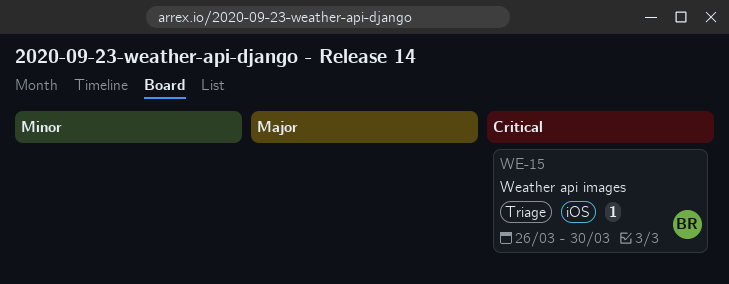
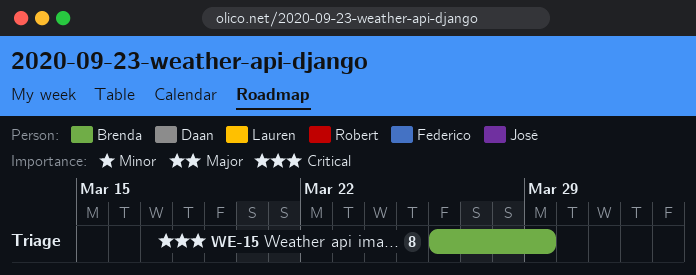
WE-15, estimate: 1 -> 8
WE-15, due: Mar 30 -> Mar 29

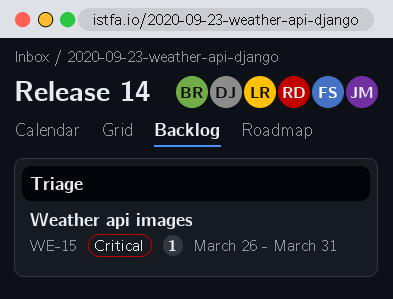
WE-15, estimate: 8 -> 1
WE-15, due: Mar 29 -> Mar 31

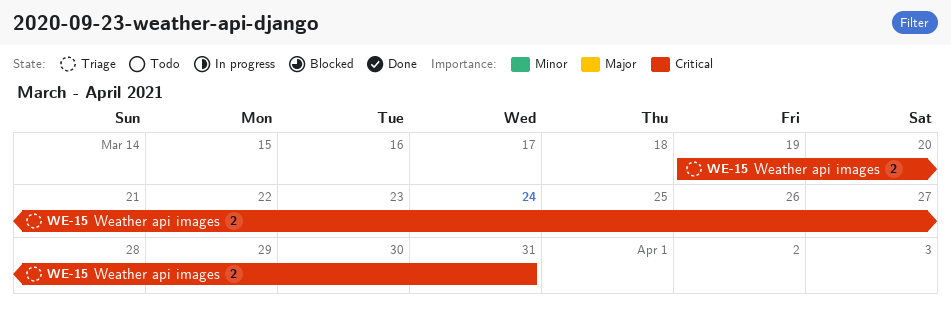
WE-15, estimate: 1 -> 2
WE-15, start: Mar 26 -> Mar 19

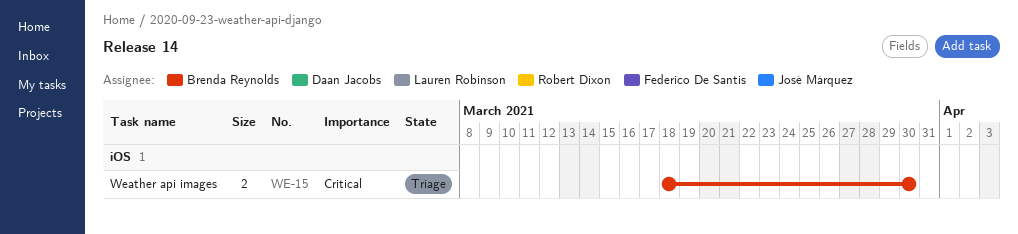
WE-15, start: Mar 19 -> Mar 18
WE-15, due: Mar 31 -> Mar 30

